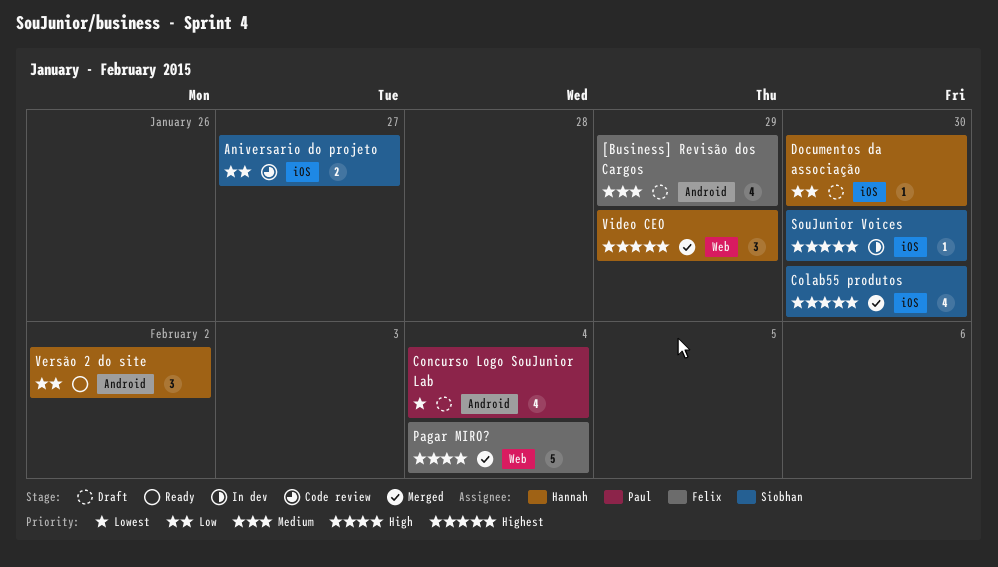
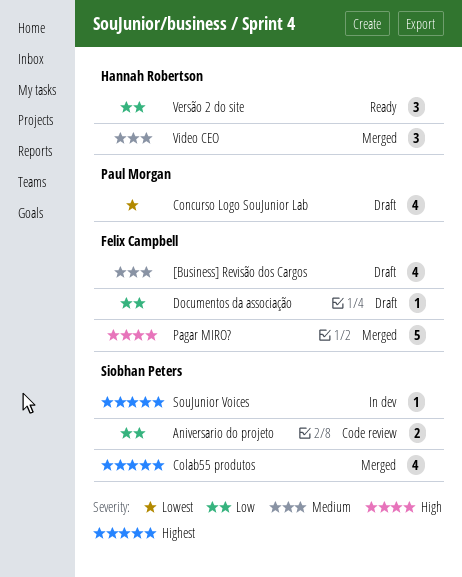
Documentos da associação, owner: Hannah Robertson -> Felix Campbell
Video CEO, priority: Highest -> Medium

